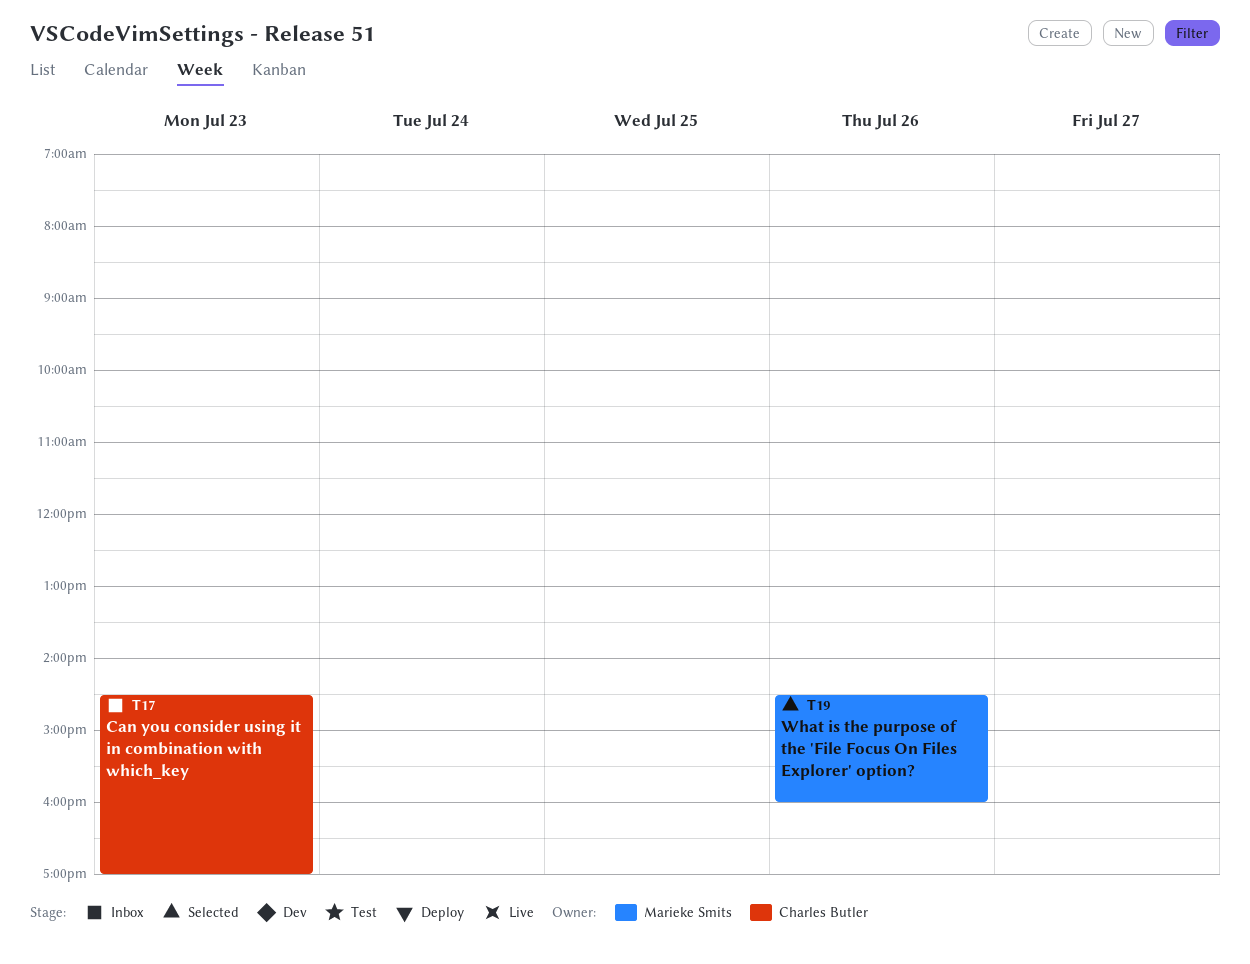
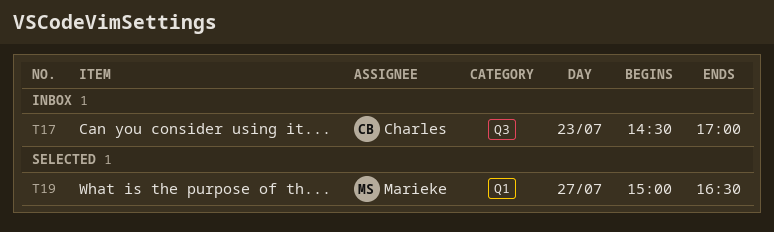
T19, day: Jul 26 -> Jul 27
T19, begins: 14:30 -> 15:00
T19, ends: 16:00 -> 16:30

